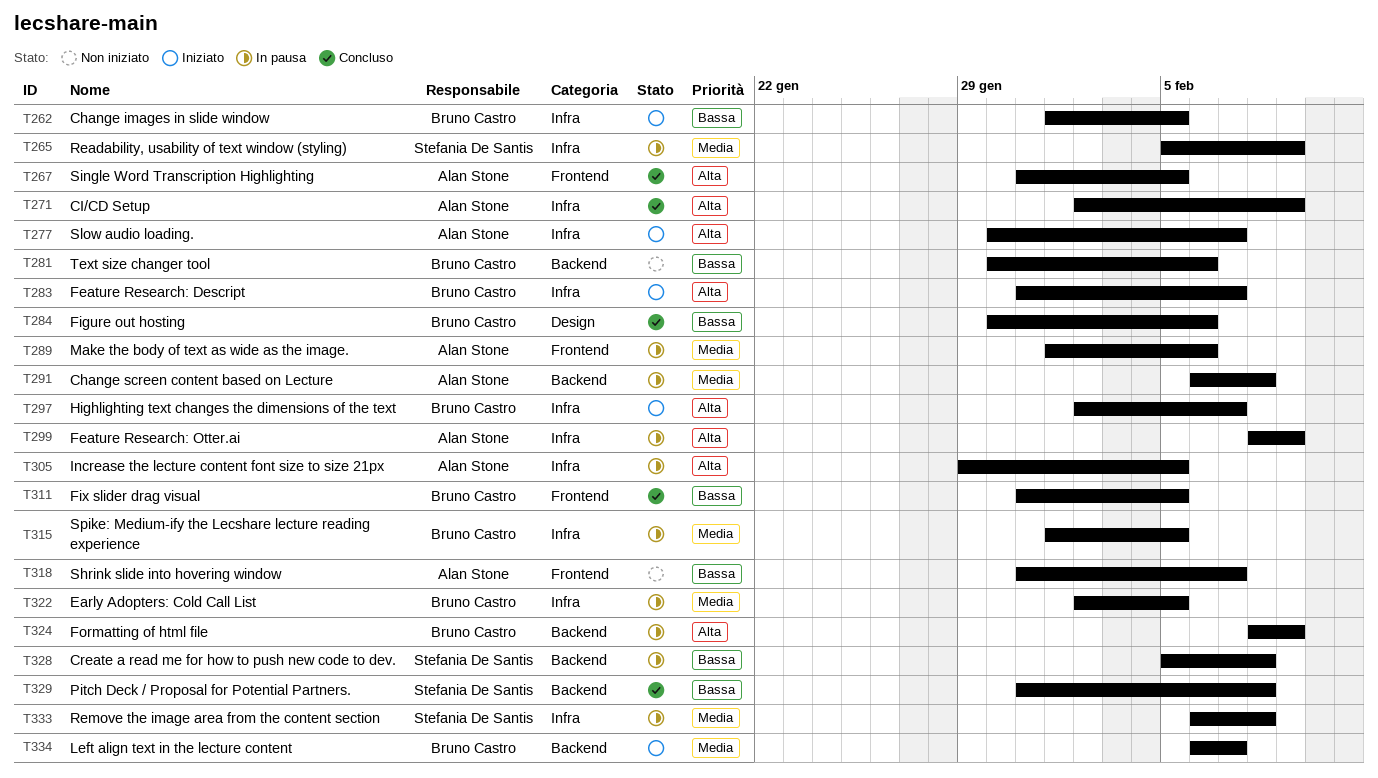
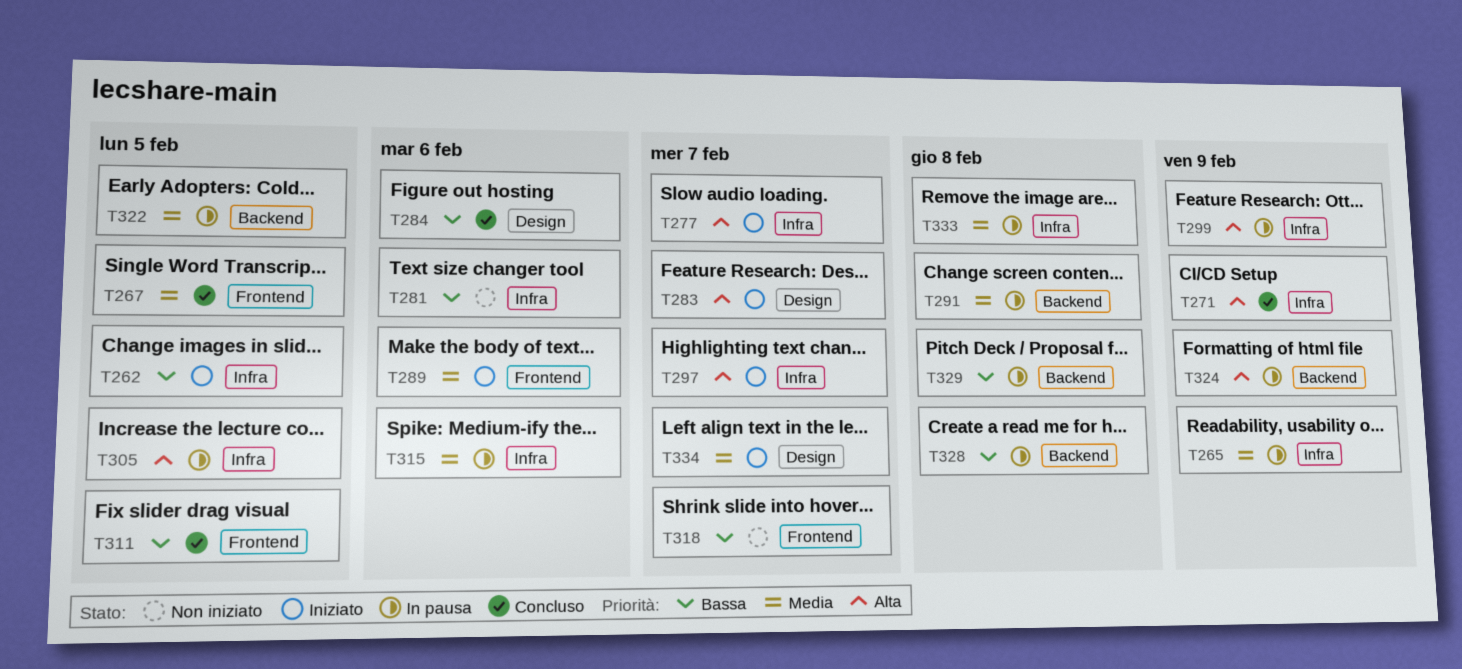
T267, priority: Alta -> Media
T281, label: Backend -> Infra
T283, label: Infra -> Design
T289, status: In pausa -> Iniziato
T315, due: Feb 5 -> Feb 6
T322, label: Infra -> Backend
T329, status: Concluso -> In pausa
T334, label: Backend -> Design

